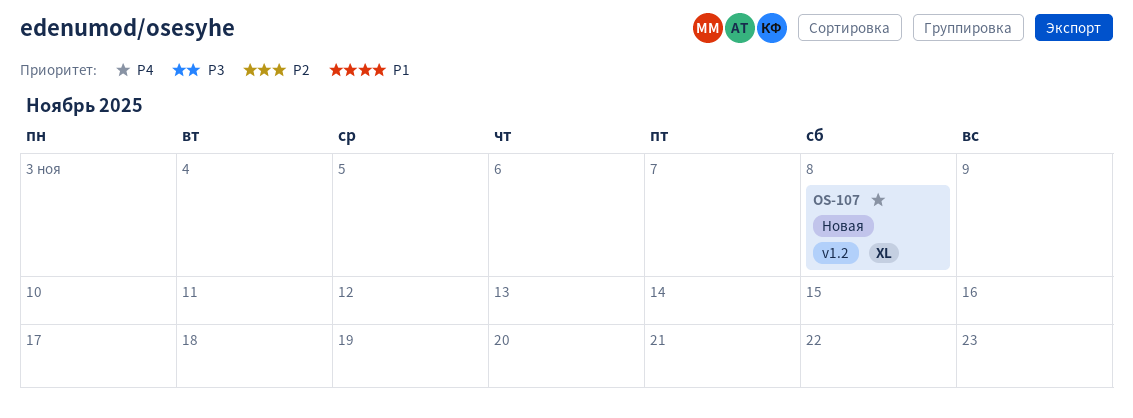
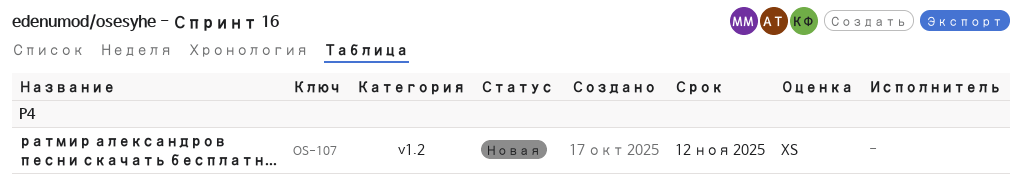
OS-107, estimate: XL -> XS
OS-107, due: Nov 8 -> Nov 12

